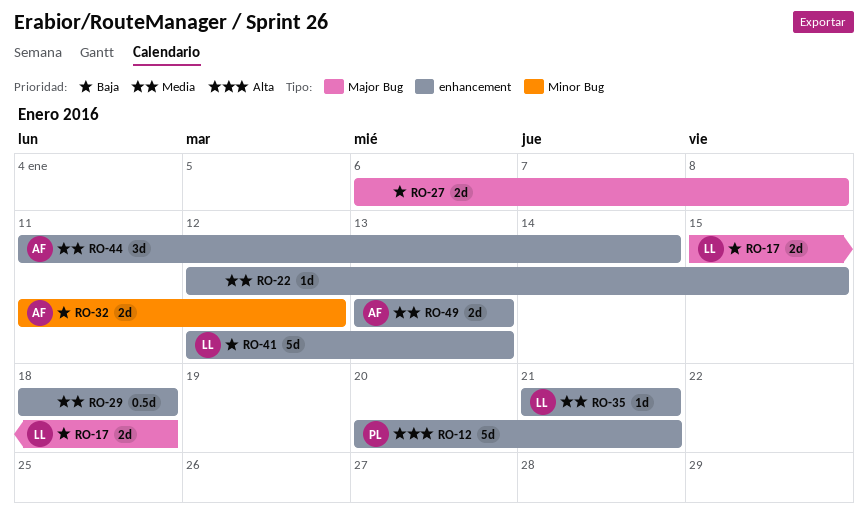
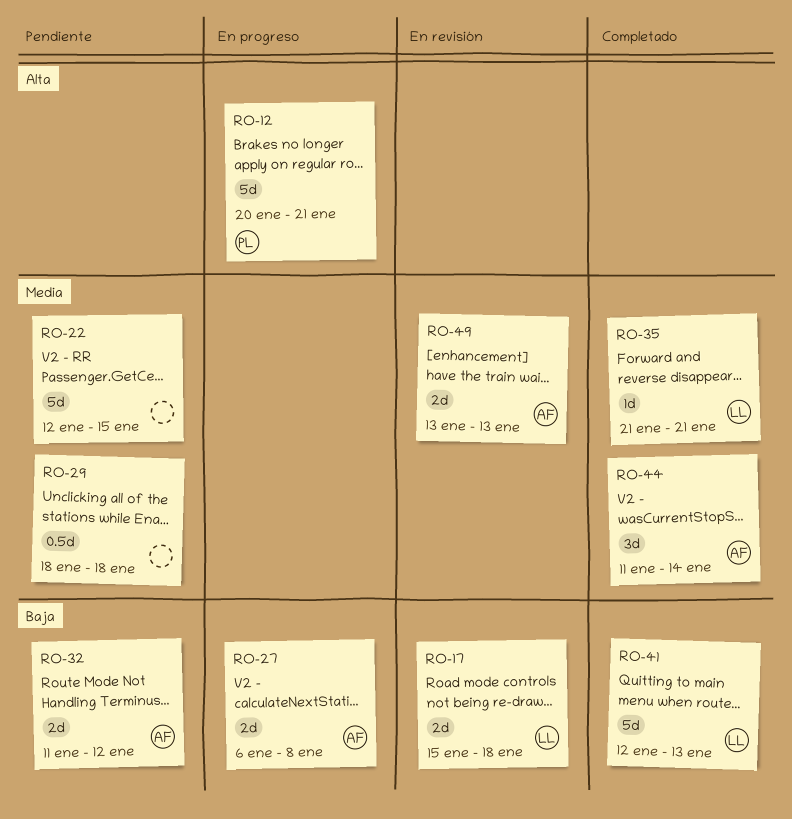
RO-22, estimate: 1d -> 5d
RO-27, owner: none -> AF

